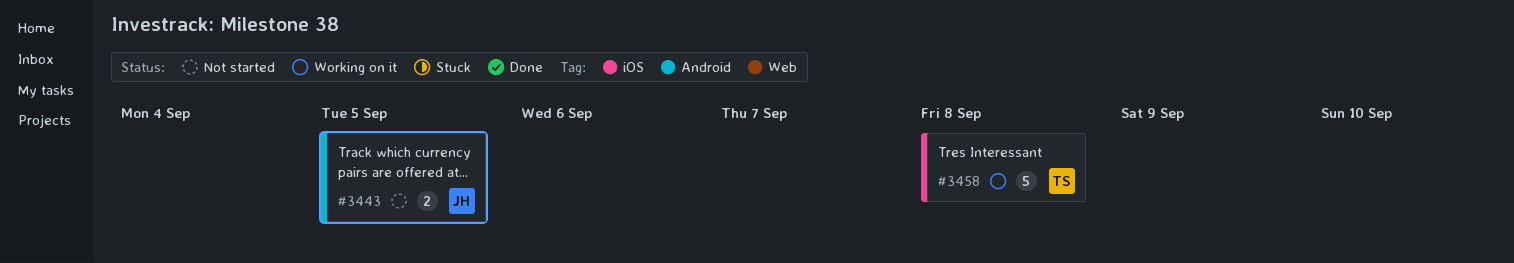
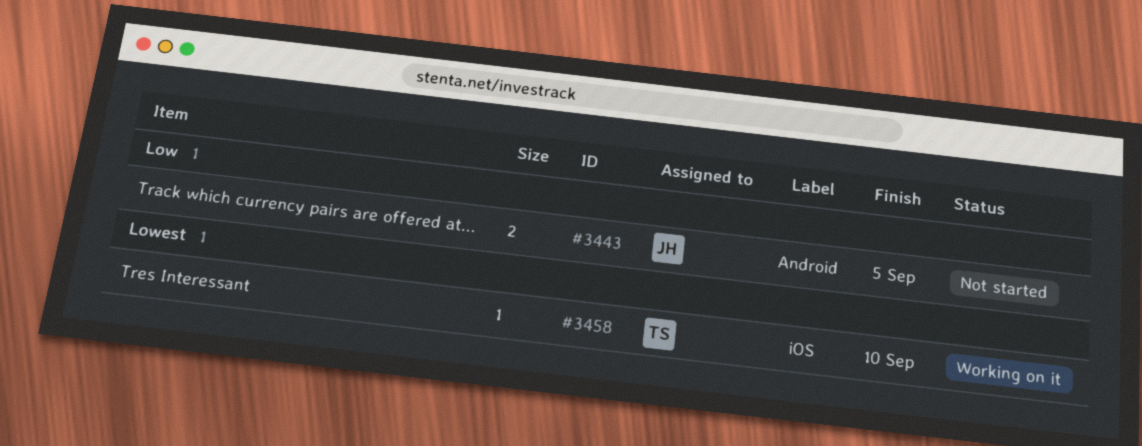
#3458, estimate: 5 -> 1
#3458, due: Sep 8 -> Sep 10

